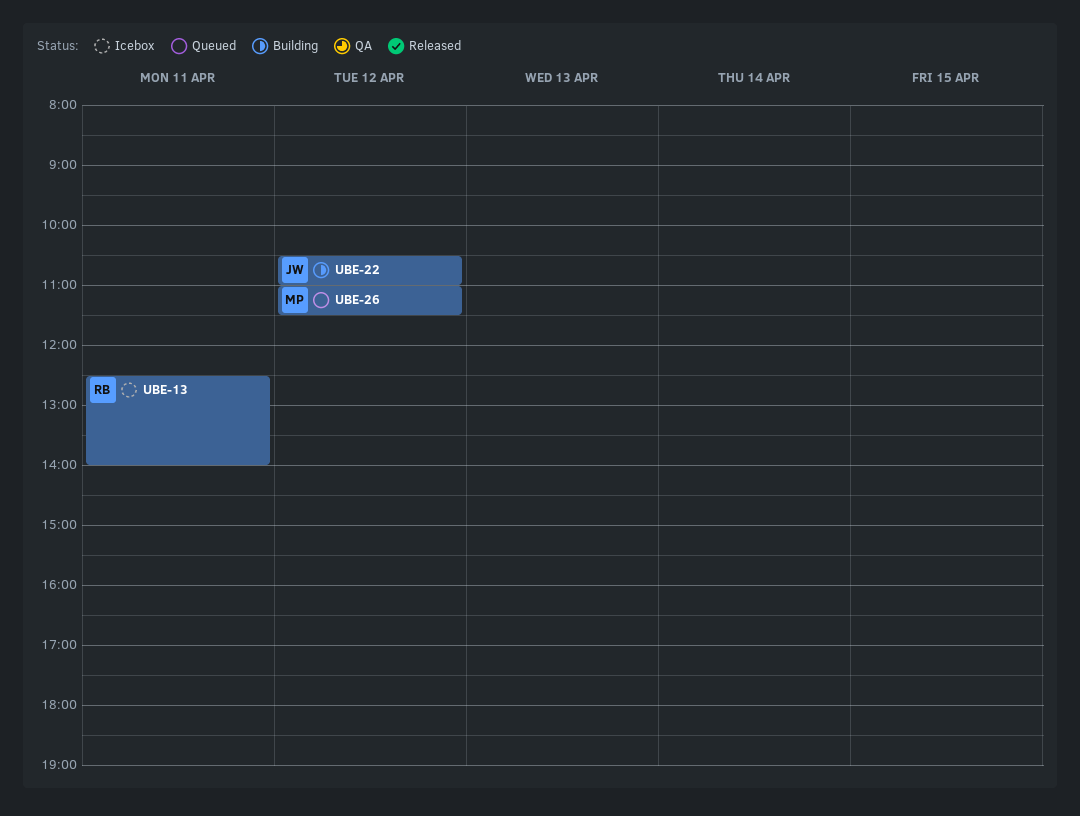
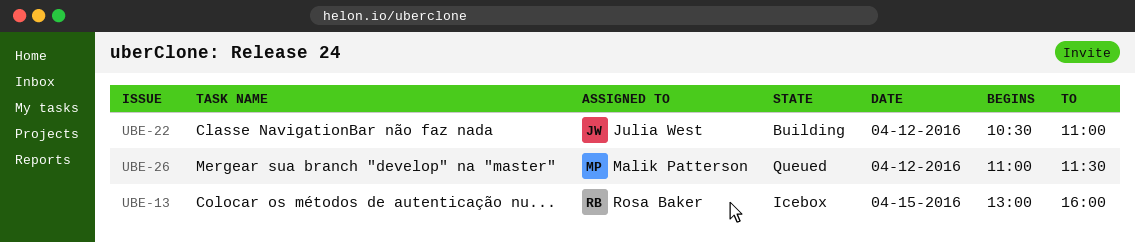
UBE-13, day: Apr 11 -> Apr 15
UBE-13, begins: 12:30 -> 13:00
UBE-13, ends: 14:00 -> 16:00

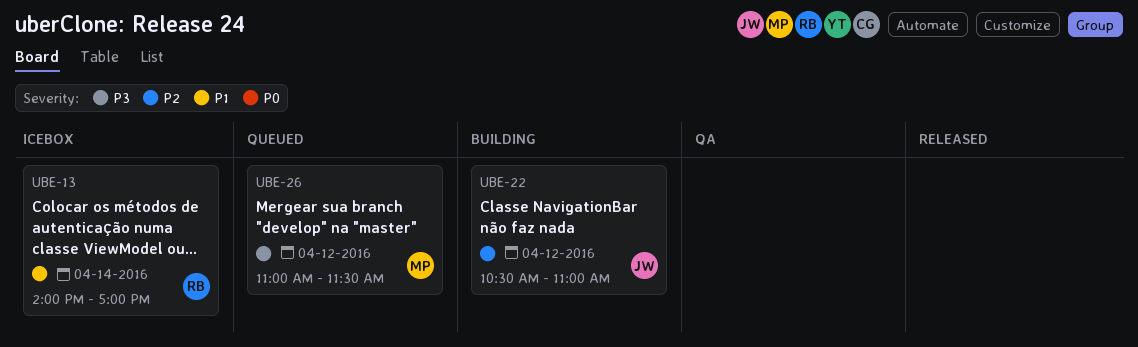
UBE-13, day: Apr 15 -> Apr 14
UBE-13, begins: 13:00 -> 14:00
UBE-13, ends: 16:00 -> 17:00

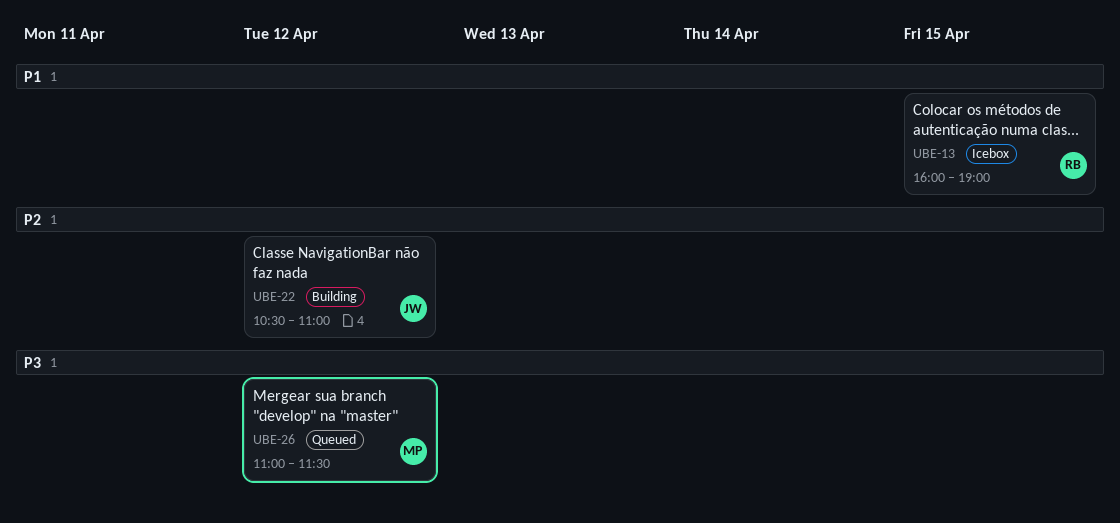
UBE-13, day: Apr 14 -> Apr 15
UBE-13, begins: 14:00 -> 16:00
UBE-13, ends: 17:00 -> 19:00

